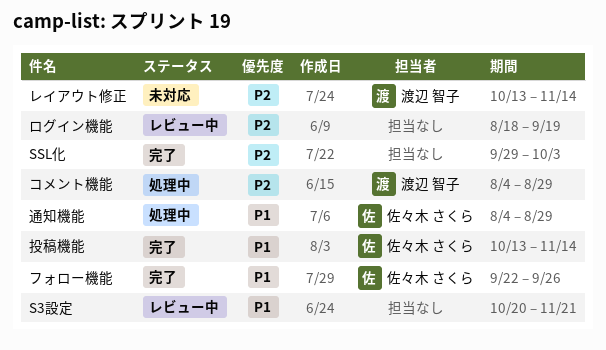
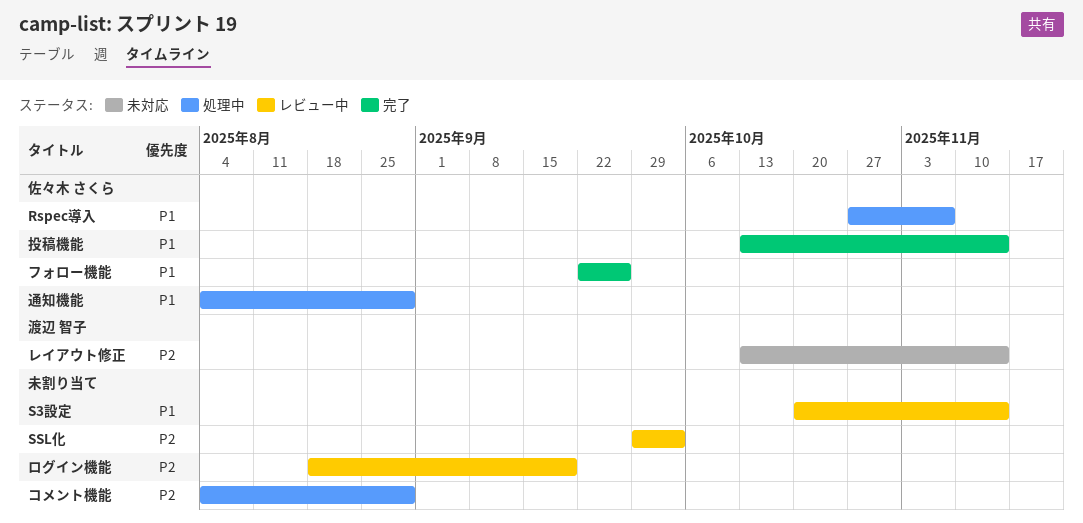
Rspec導入: none -> present
S3設定, due: Nov 21 -> Nov 14
SSL化, status: 完了 -> レビュー中
コメント機能, owner: 渡辺 智子 -> none

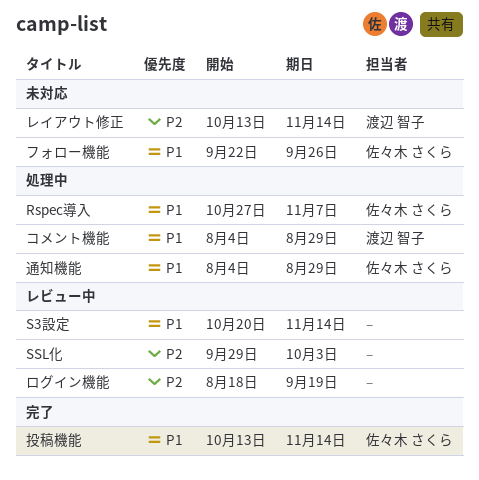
コメント機能, owner: none -> 渡辺 智子
コメント機能, priority: P2 -> P1
フォロー機能, status: 完了 -> 未対応

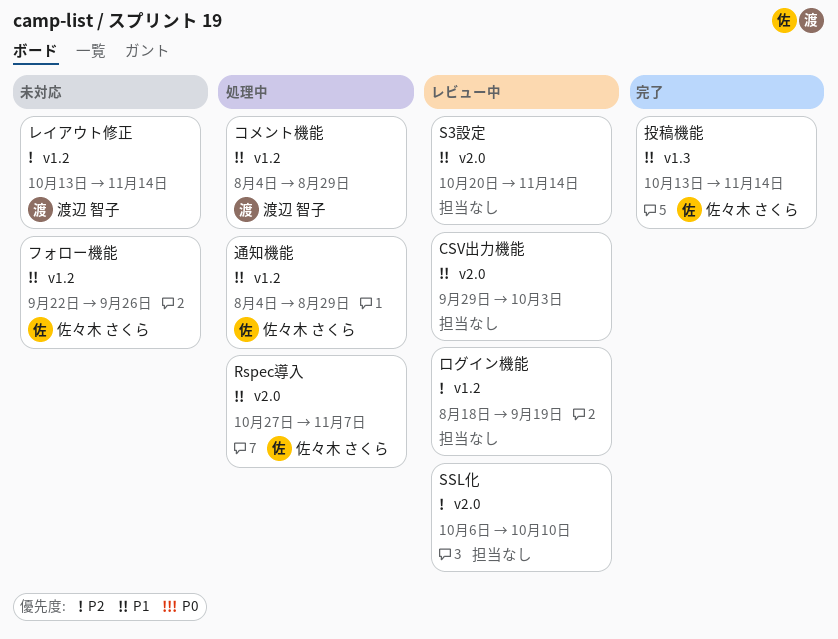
CSV出力機能: none -> present
SSL化, start: Sep 29 -> Oct 6
SSL化, due: Oct 3 -> Oct 10

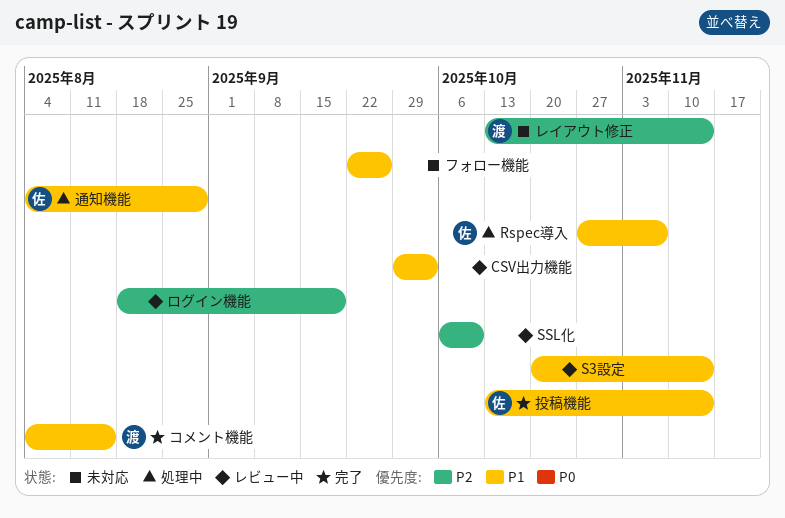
コメント機能, status: 処理中 -> 完了
コメント機能, due: Aug 29 -> Aug 15
フォロー機能, owner: 佐々木 さくら -> none

